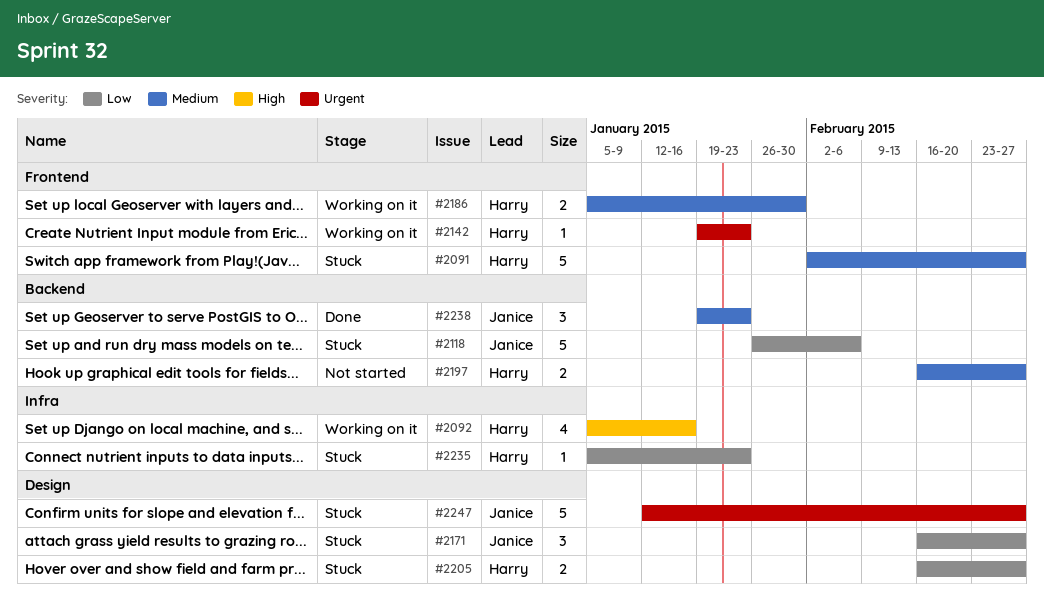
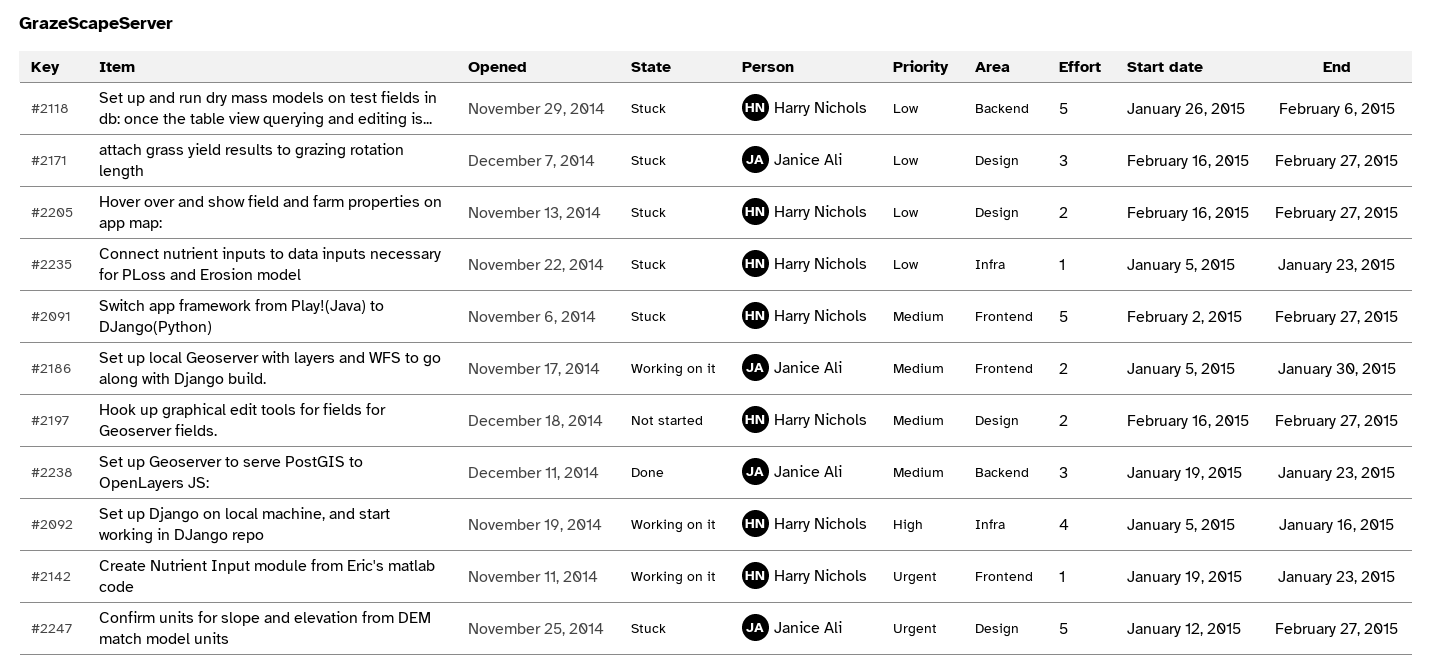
#2118, owner: Janice Ali -> Harry Nichols
#2186, owner: Harry Nichols -> Janice Ali
#2197, label: Backend -> Design

